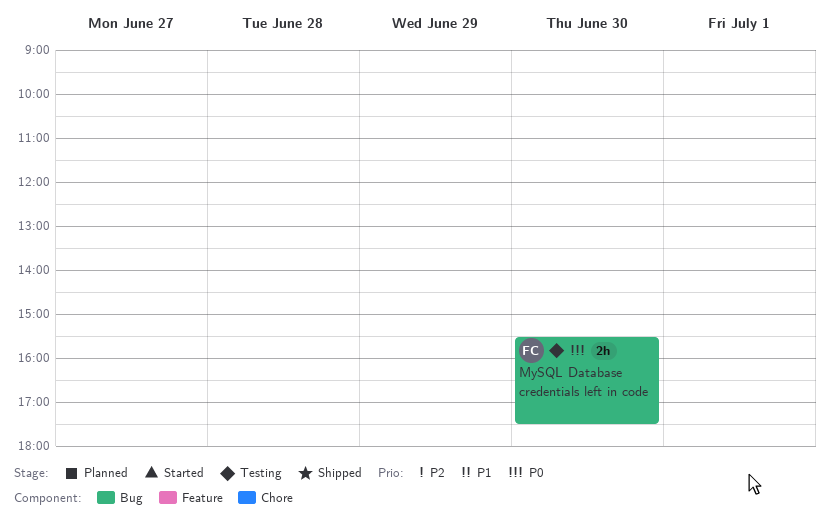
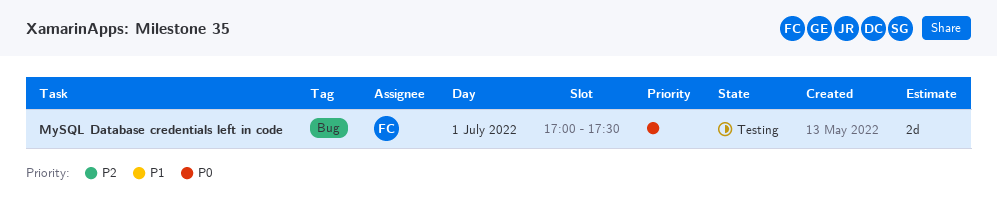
MySQL Database credentials left in code, estimate: 2h -> 2d
MySQL Database credentials left in code, day: Jun 30 -> Jul 1
MySQL Database credentials left in code, begins: 15:30 -> 17:00

